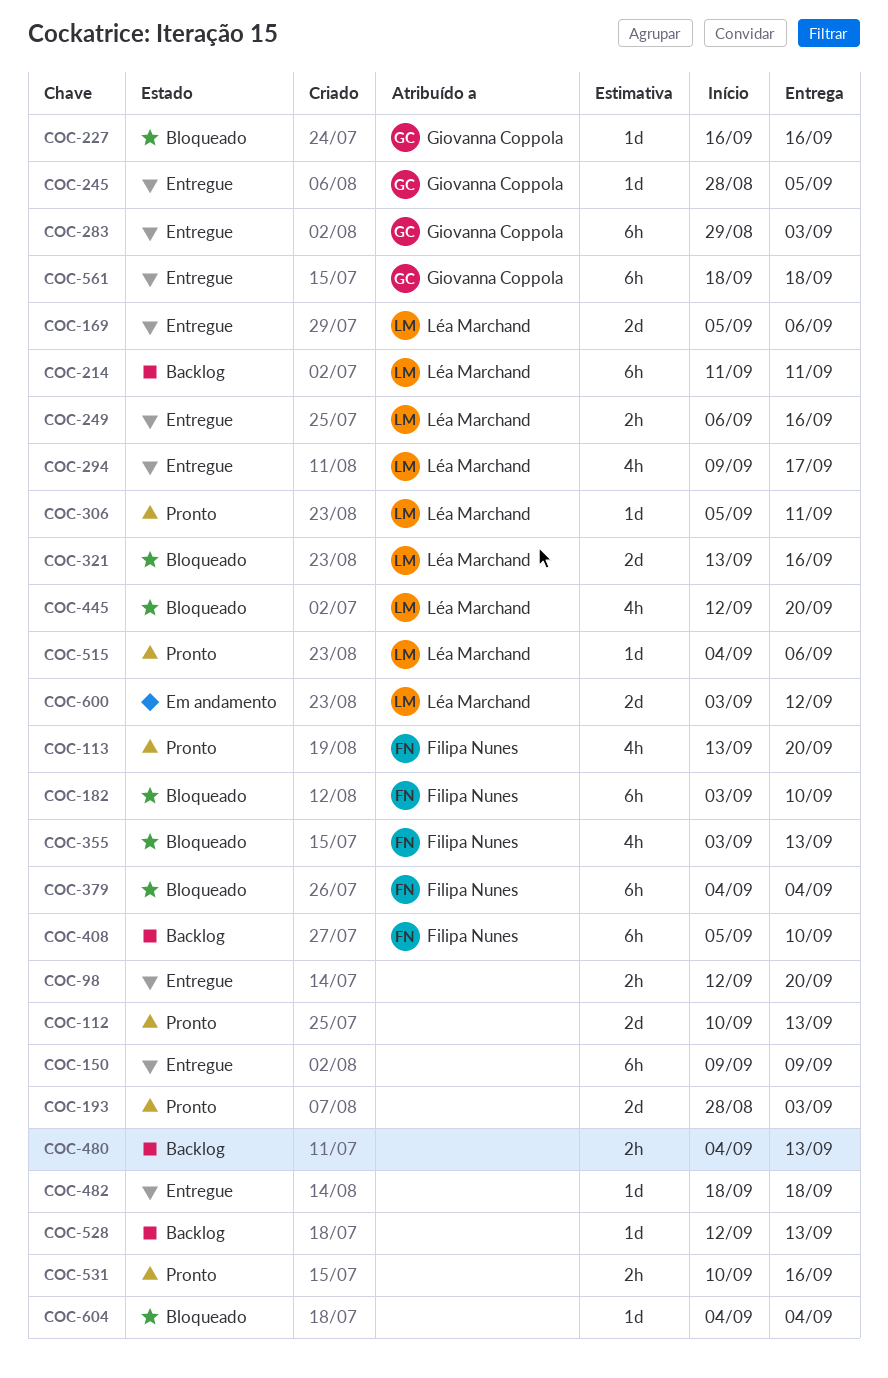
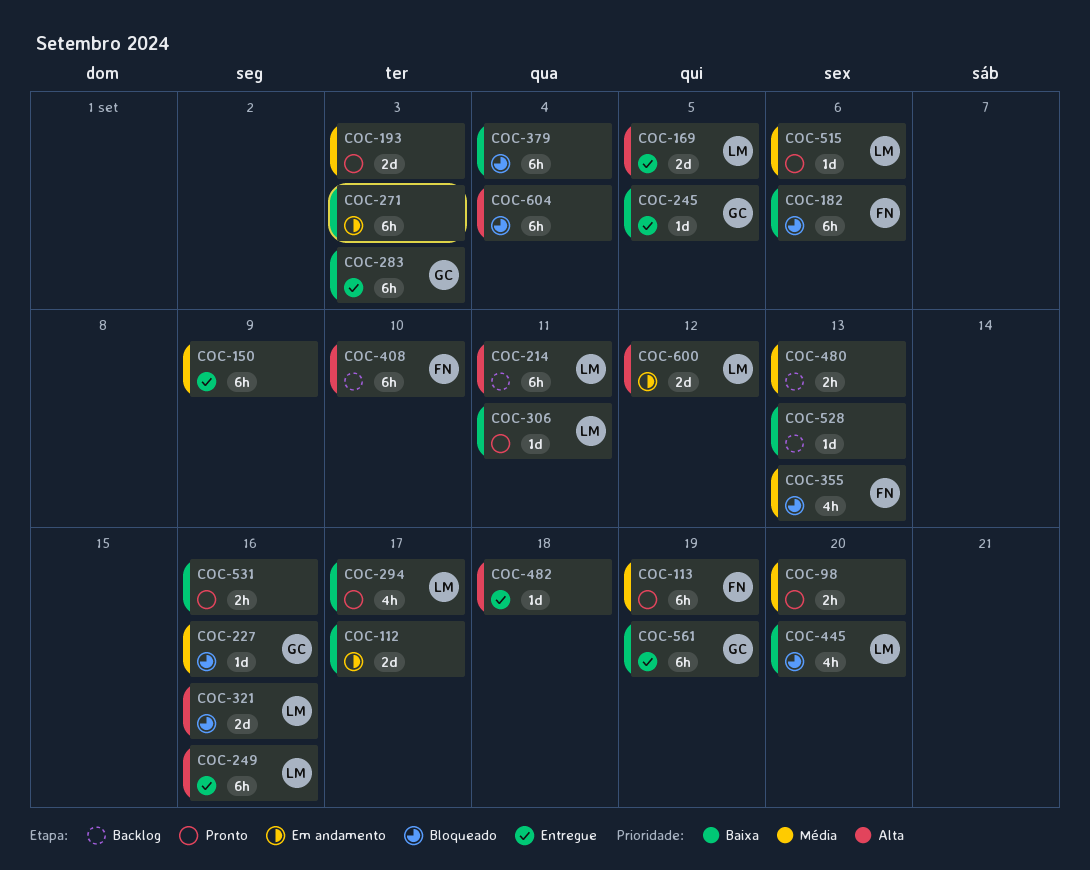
COC-98, status: Entregue -> Pronto
COC-112, status: Pronto -> Em andamento
COC-112, due: Sep 13 -> Sep 17
COC-113, estimate: 4h -> 6h
COC-113, due: Sep 20 -> Sep 19
COC-169, due: Sep 6 -> Sep 5
COC-182, due: Sep 10 -> Sep 6
COC-249, estimate: 2h -> 6h
COC-271: none -> present
COC-294, status: Entregue -> Pronto
COC-379, owner: Filipa Nunes -> none
COC-561, due: Sep 18 -> Sep 19
COC-604, estimate: 1d -> 6h

